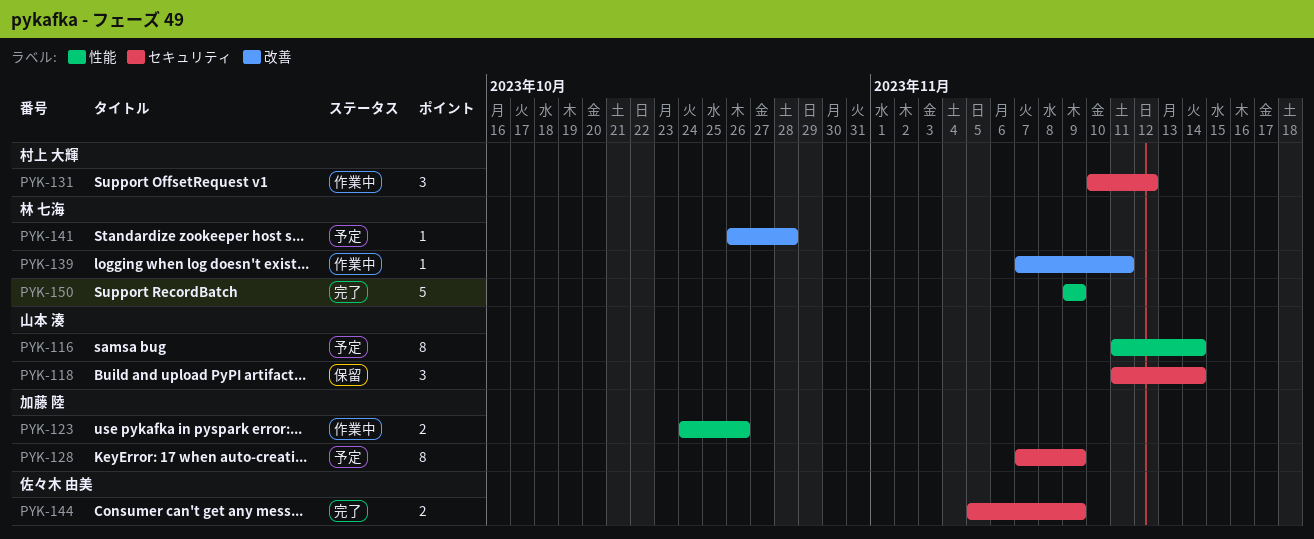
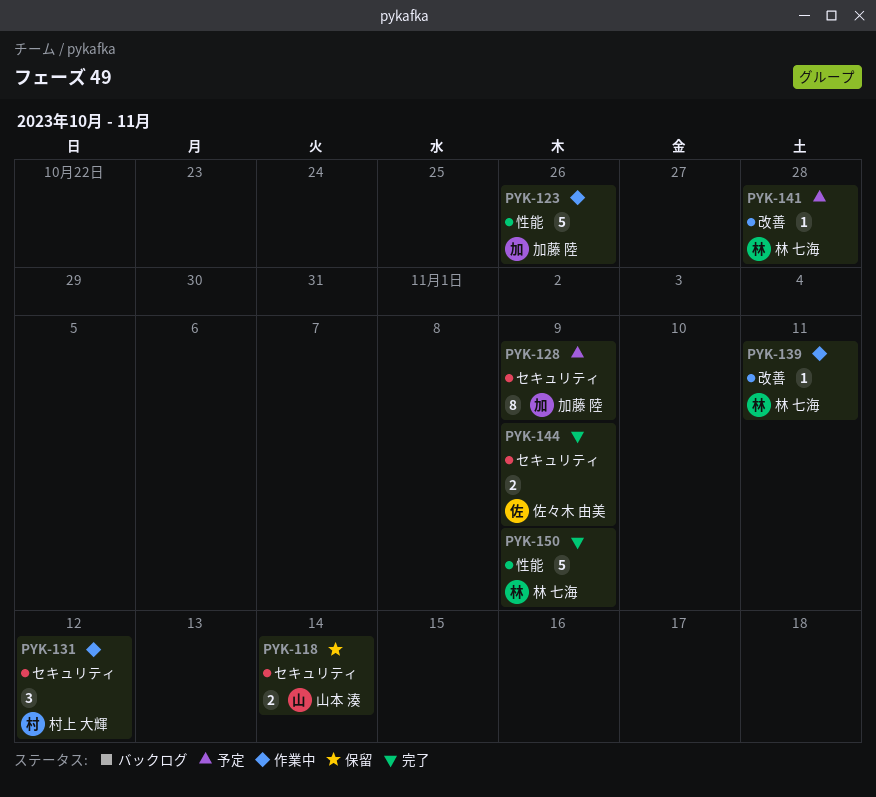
PYK-116: present -> none
PYK-118, estimate: 3 -> 2
PYK-123, estimate: 2 -> 5

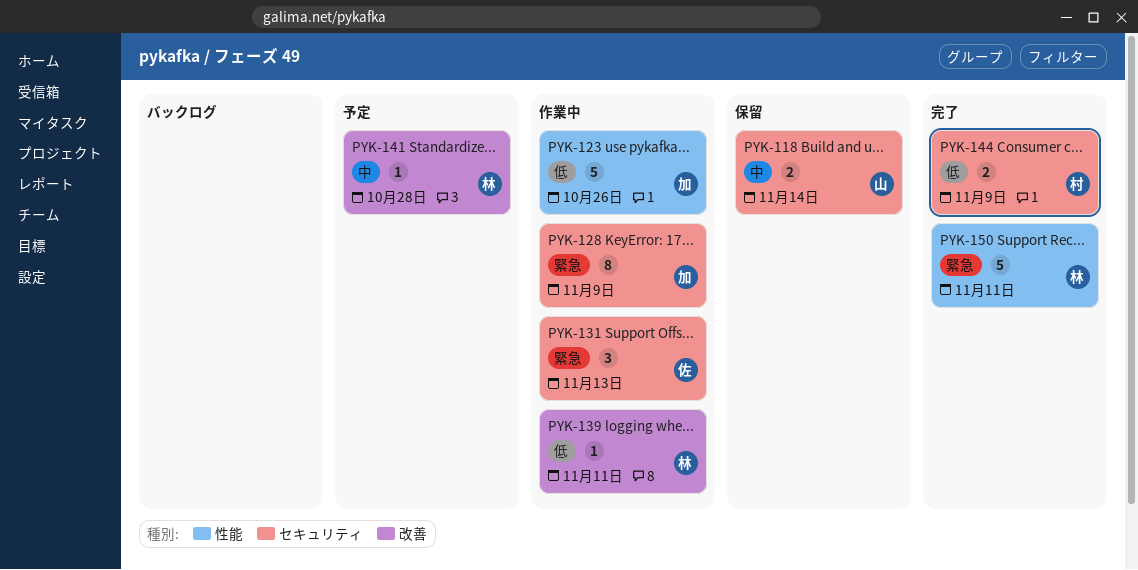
PYK-128, status: 予定 -> 作業中
PYK-131, owner: 村上 大輝 -> 佐々木 由美
PYK-131, due: Nov 12 -> Nov 13
PYK-144, owner: 佐々木 由美 -> 村上 大輝
PYK-150, due: Nov 9 -> Nov 11

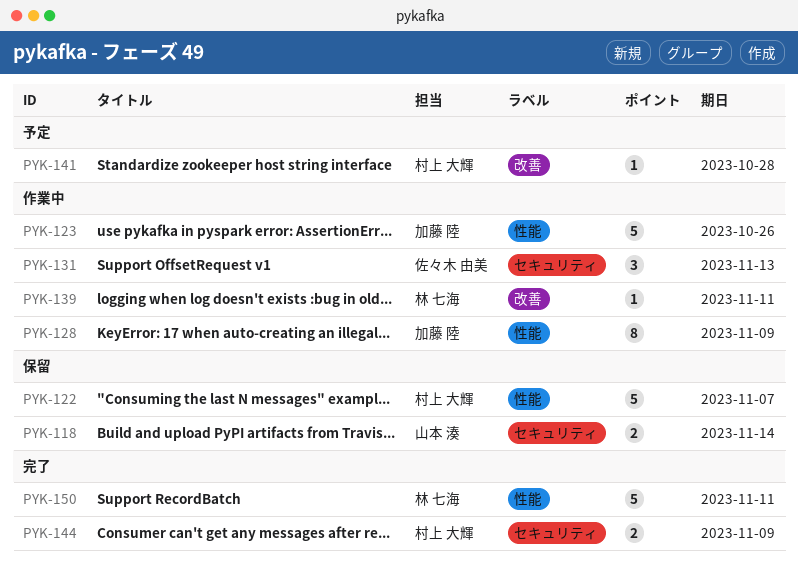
PYK-122: none -> present
PYK-128, label: セキュリティ -> 性能
PYK-141, owner: 林 七海 -> 村上 大輝

